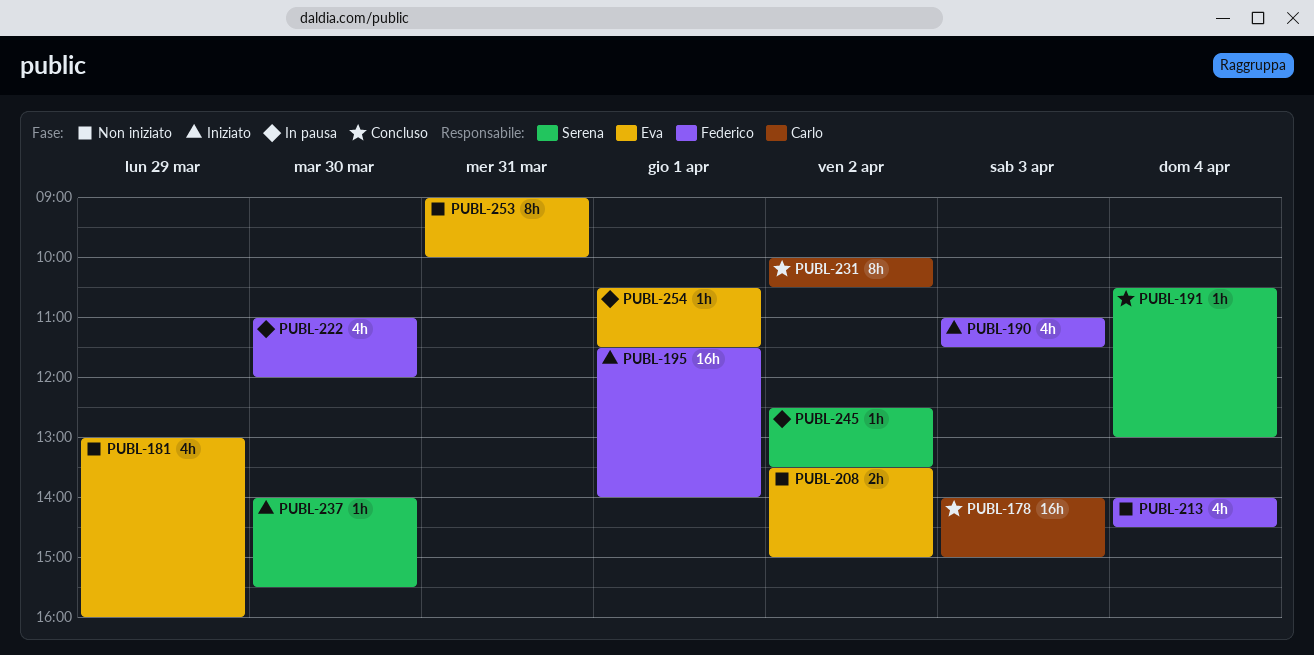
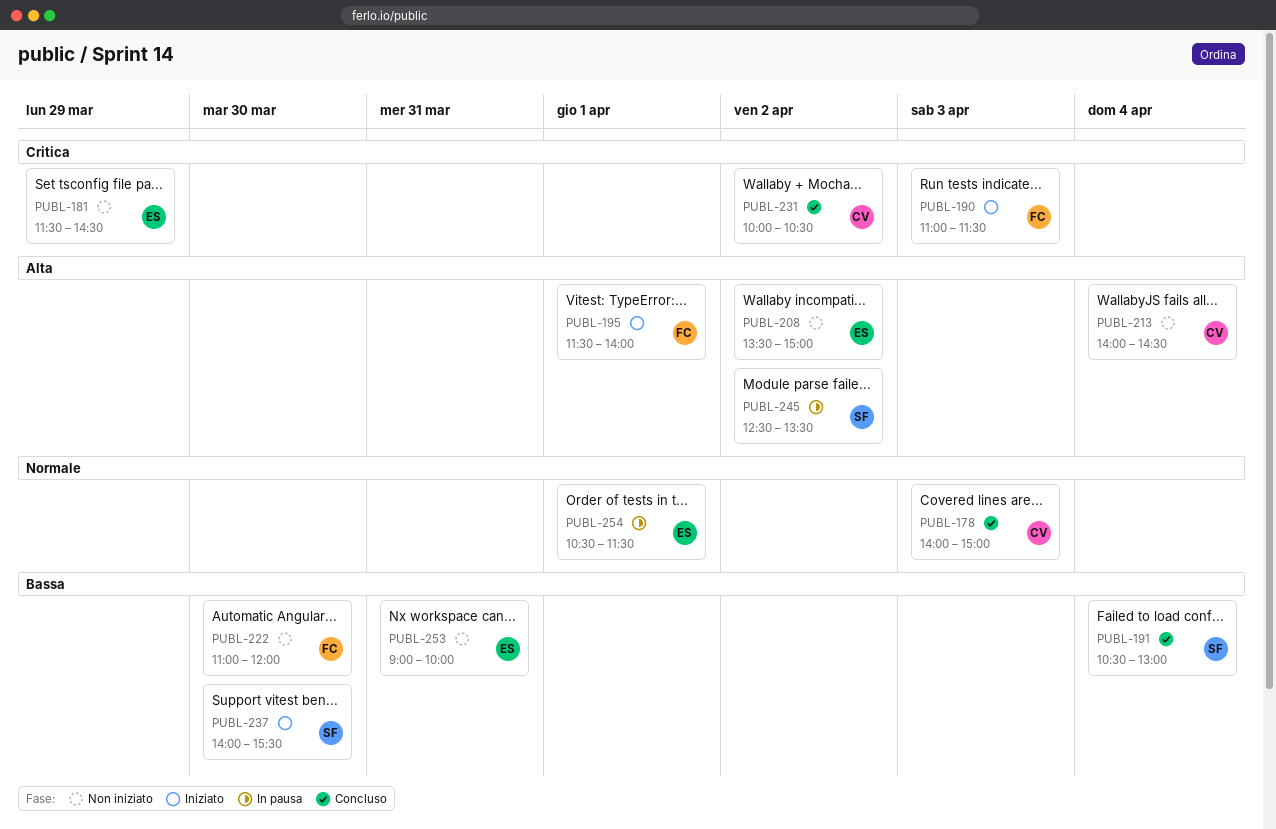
PUBL-181, begins: 13:00 -> 11:30
PUBL-181, ends: 16:00 -> 14:30
PUBL-213, owner: Federico -> Carlo
PUBL-222, status: In pausa -> Non iniziato

